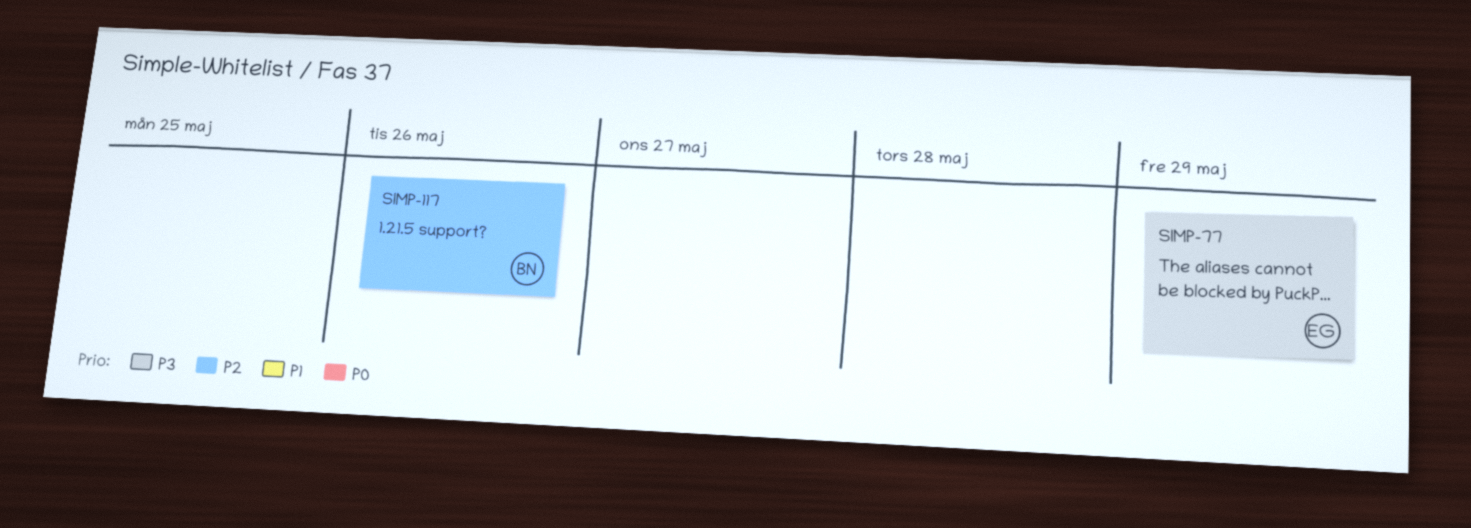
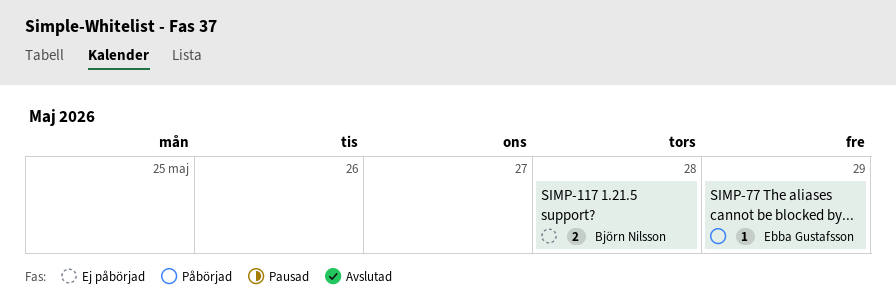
SIMP-117, due: May 26 -> May 28

